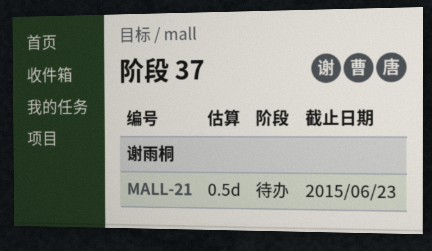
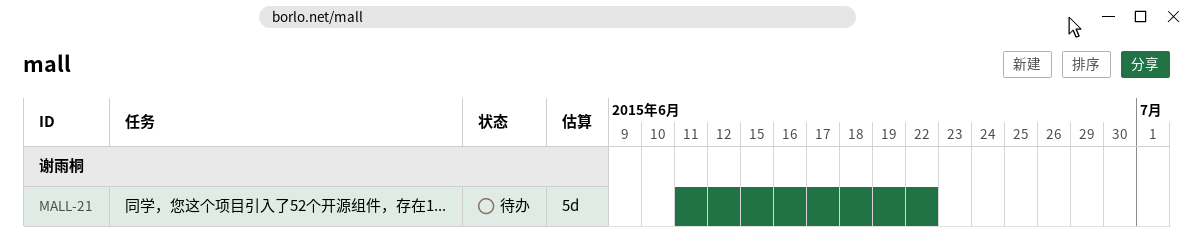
MALL-21, estimate: 0.5d -> 5d
MALL-21, due: Jun 23 -> Jun 22

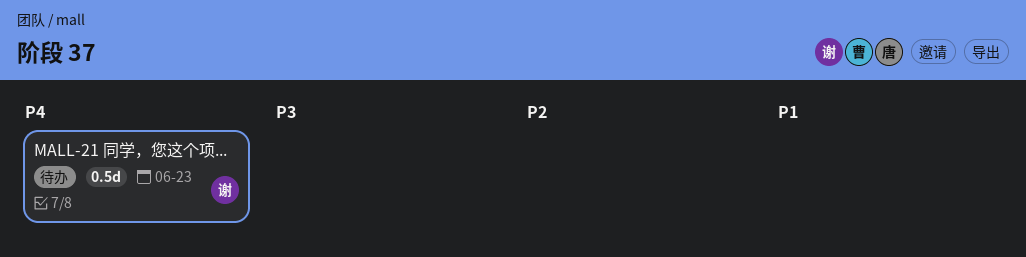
MALL-21, estimate: 5d -> 0.5d
MALL-21, due: Jun 22 -> Jun 23

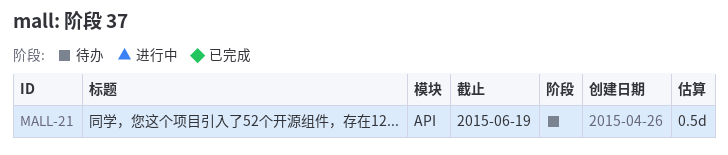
MALL-21, due: Jun 23 -> Jun 19

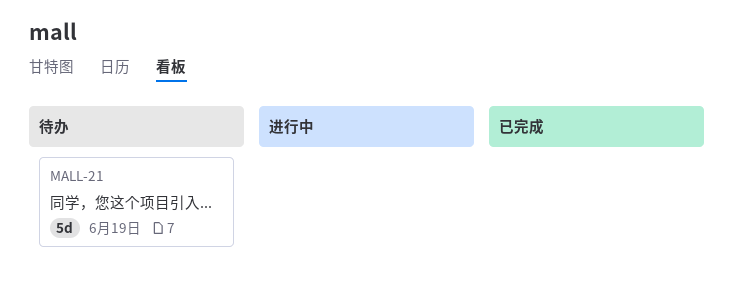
MALL-21, estimate: 0.5d -> 5d

